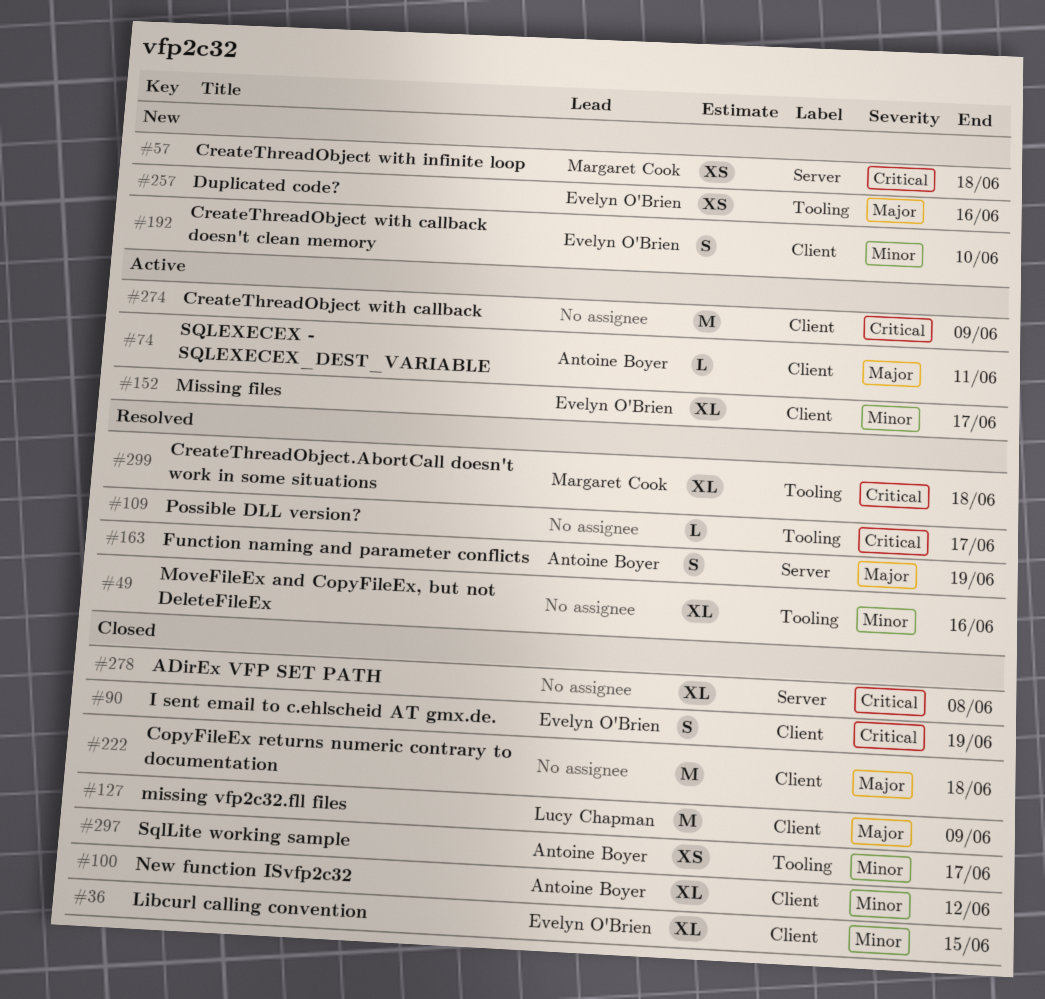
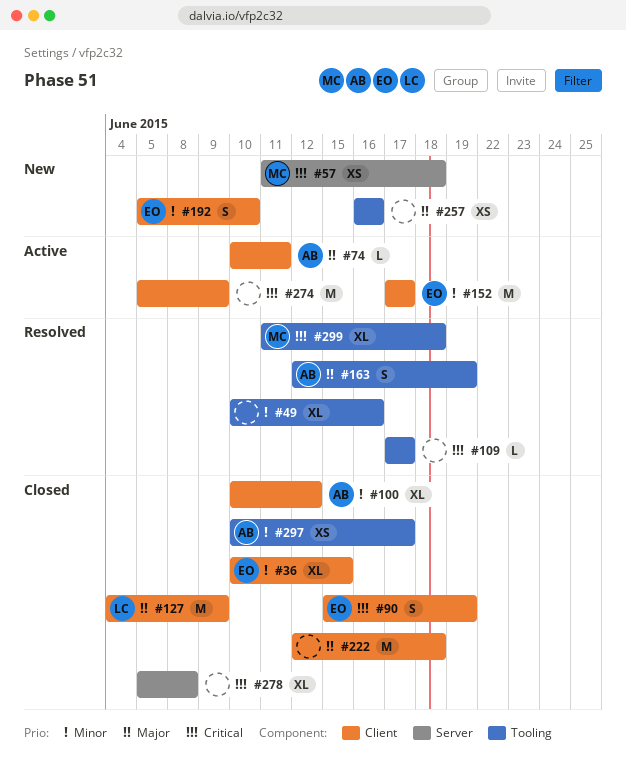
#152, estimate: XL -> M
#163, label: Server -> Tooling
#257, owner: Evelyn O'Brien -> none

